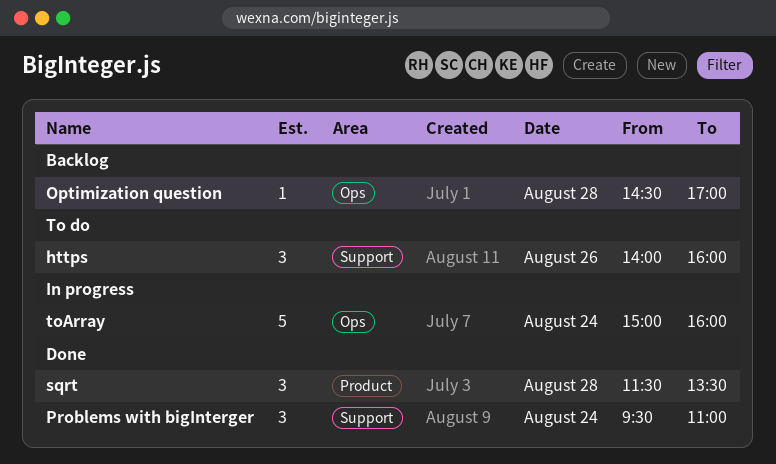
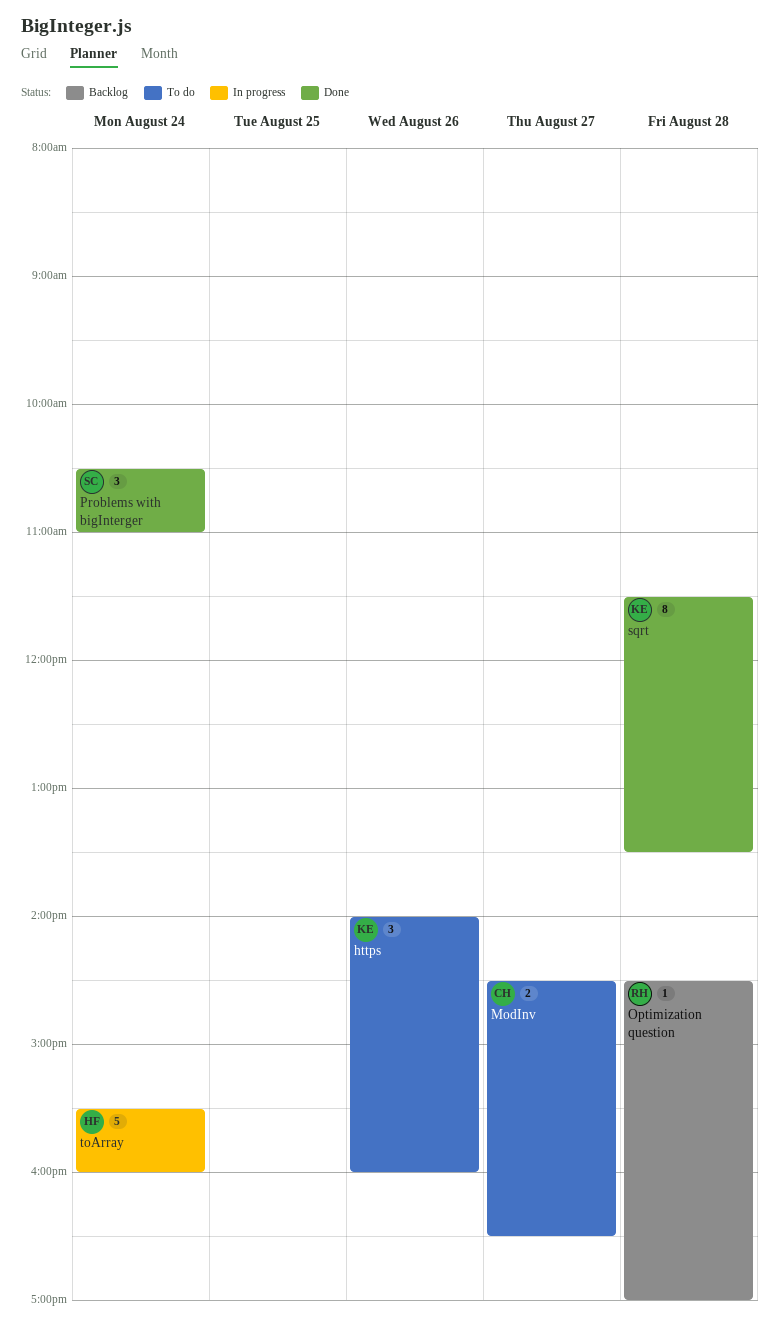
ModInv: none -> present
Problems with bigInterger, begins: 09:30 -> 10:30
sqrt, estimate: 3 -> 8
toArray, begins: 15:00 -> 15:30

